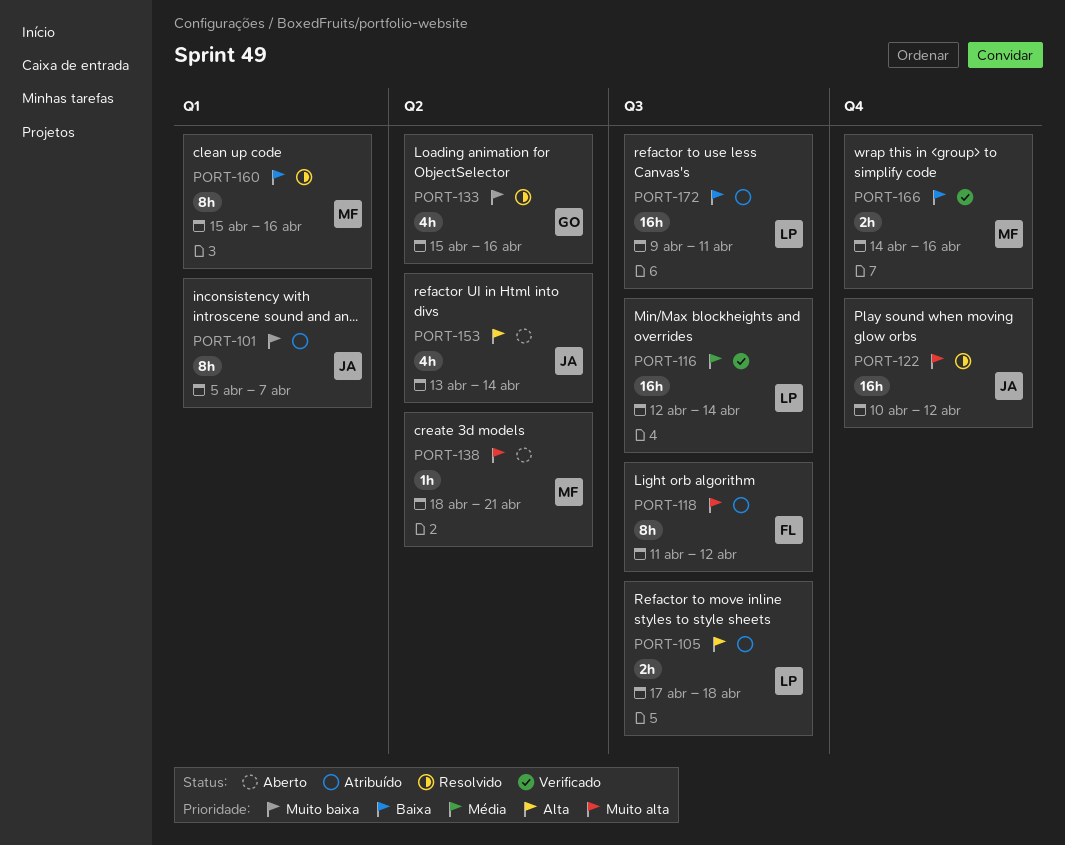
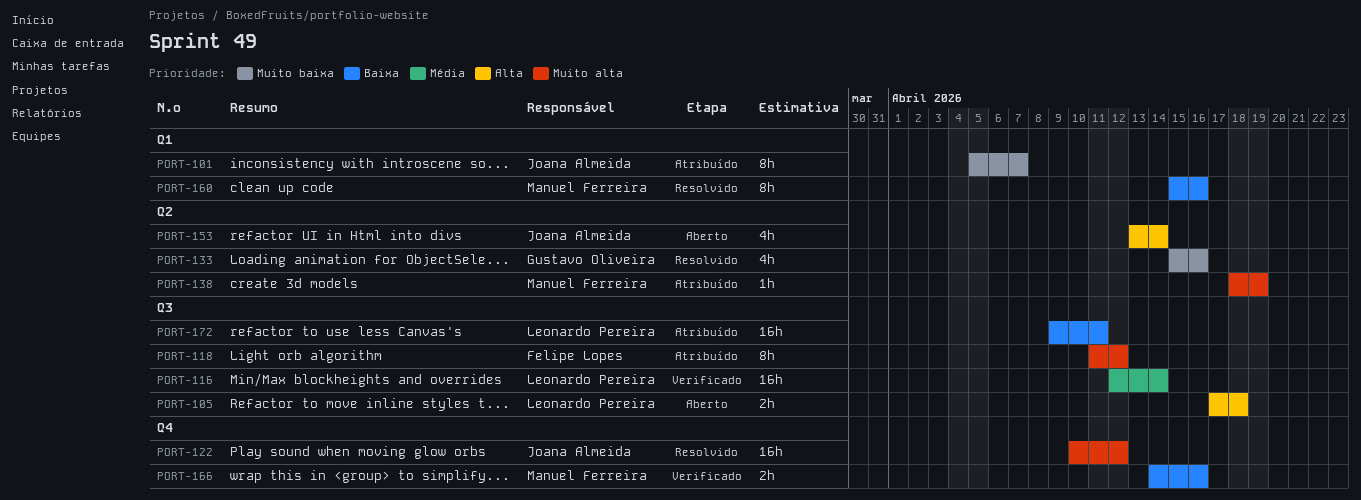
PORT-105, status: Atribuído -> Aberto
PORT-138, status: Aberto -> Atribuído
PORT-138, due: Apr 21 -> Apr 19

